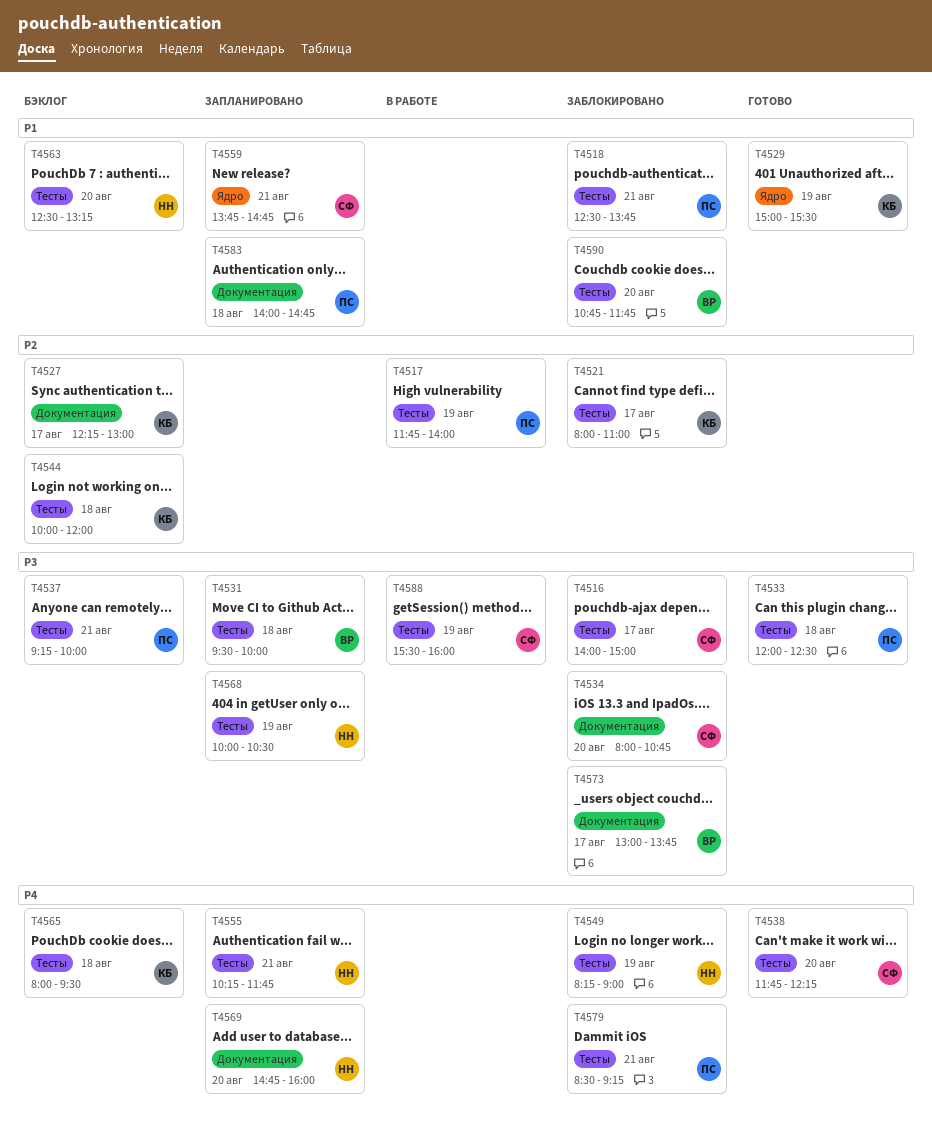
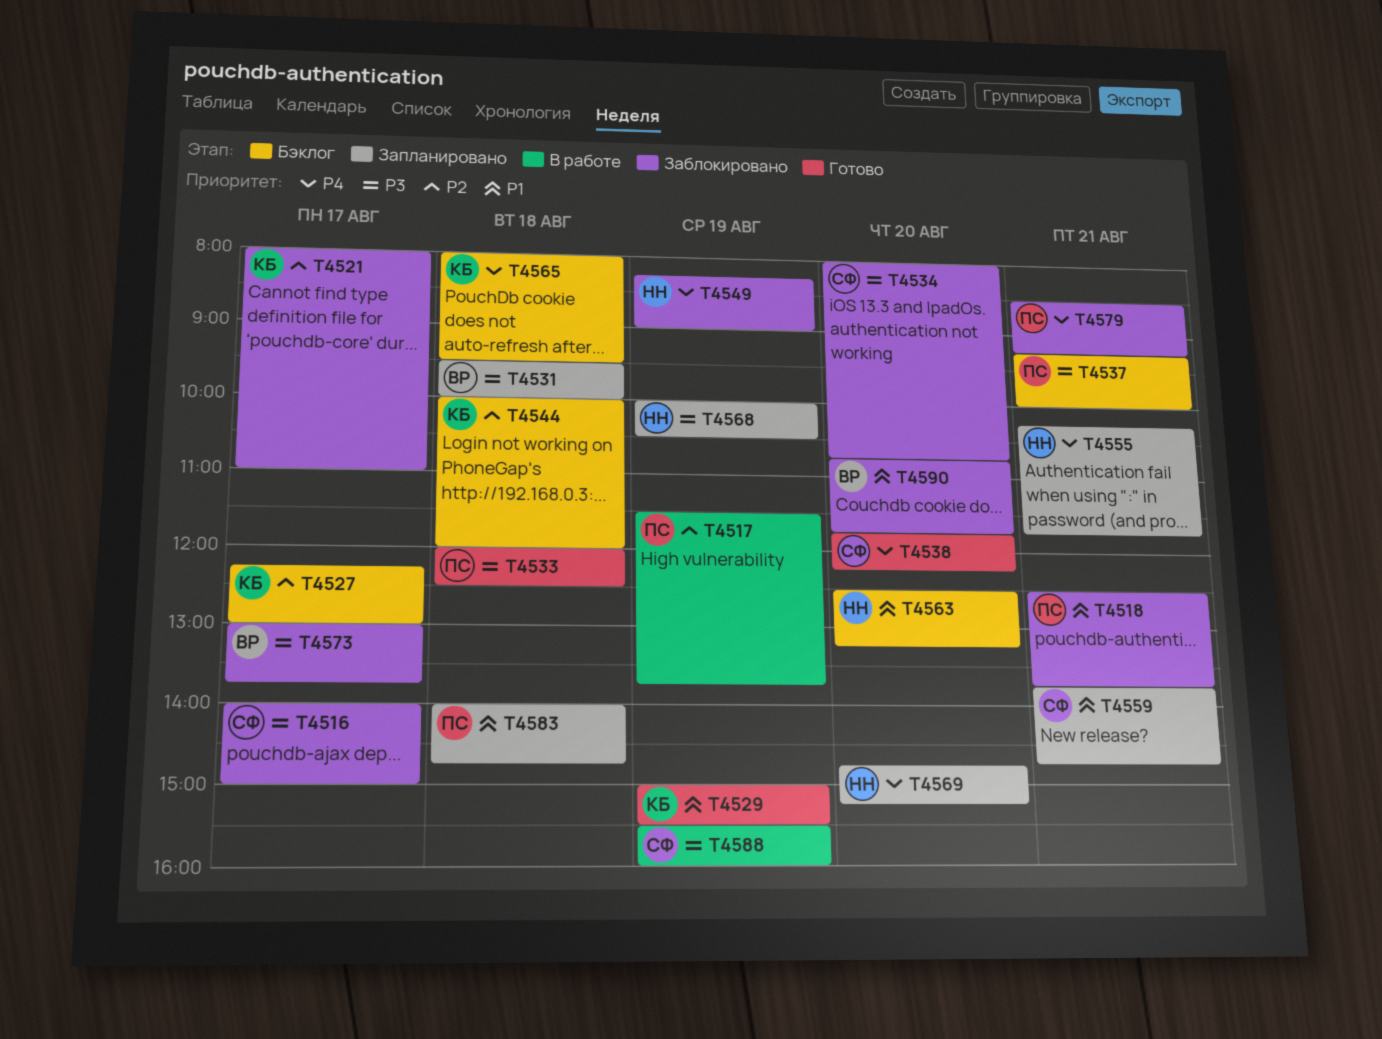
T4517, begins: 11:45 -> 11:30
T4517, ends: 14:00 -> 13:45
T4569, ends: 16:00 -> 15:15

